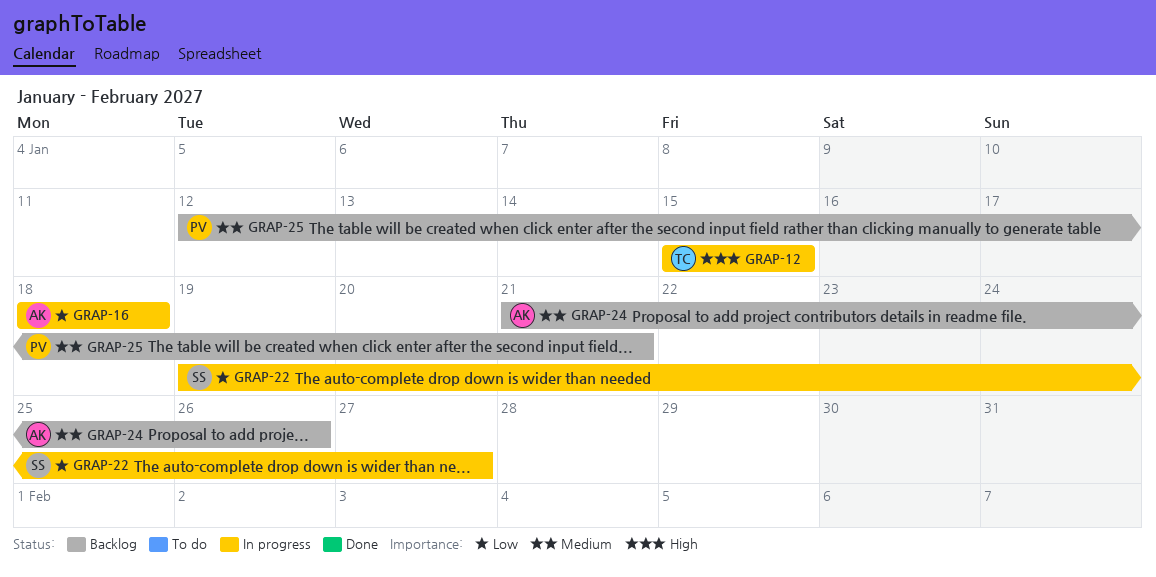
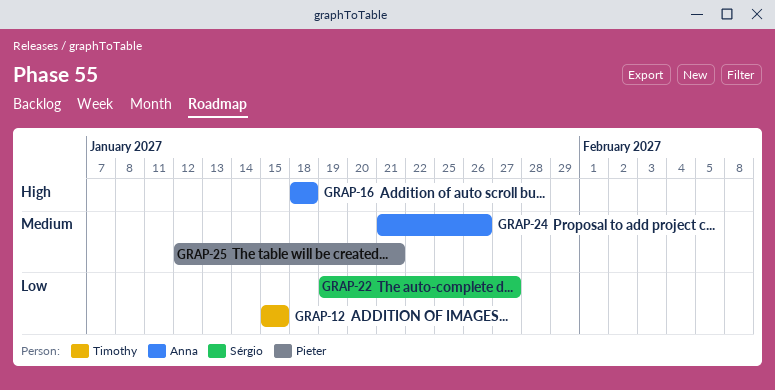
GRAP-12, priority: High -> Low
GRAP-16, priority: Low -> High

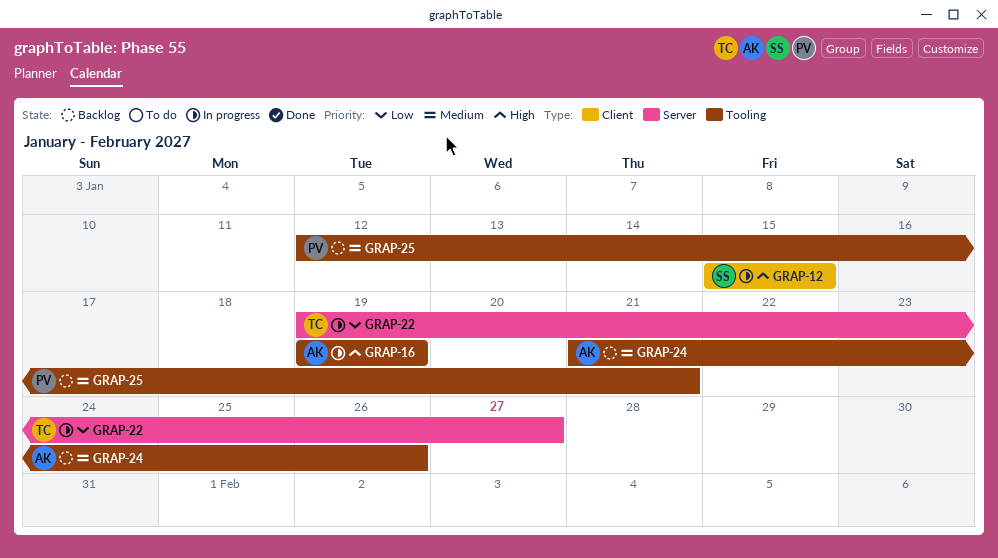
GRAP-12, owner: Timothy -> Sérgio
GRAP-12, priority: Low -> High
GRAP-16, start: Jan 18 -> Jan 19
GRAP-16, due: Jan 18 -> Jan 19
GRAP-22, owner: Sérgio -> Timothy

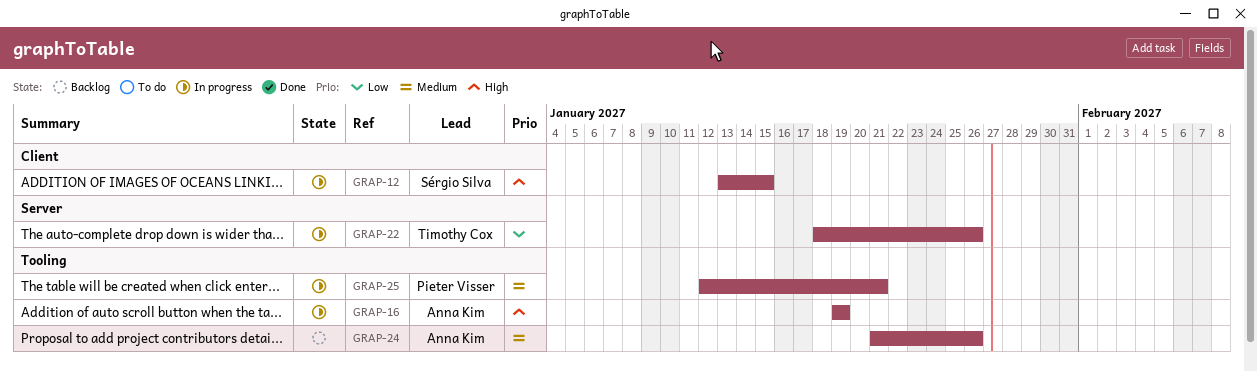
GRAP-12, start: Jan 15 -> Jan 13
GRAP-22, start: Jan 19 -> Jan 18
GRAP-22, due: Jan 27 -> Jan 26
GRAP-25, status: Backlog -> In progress

